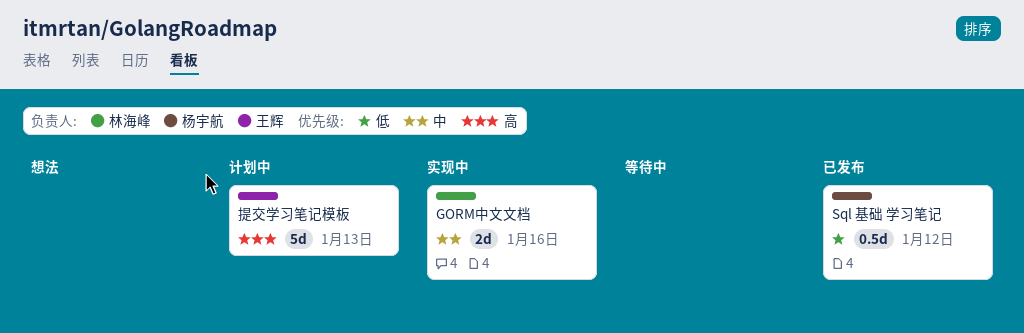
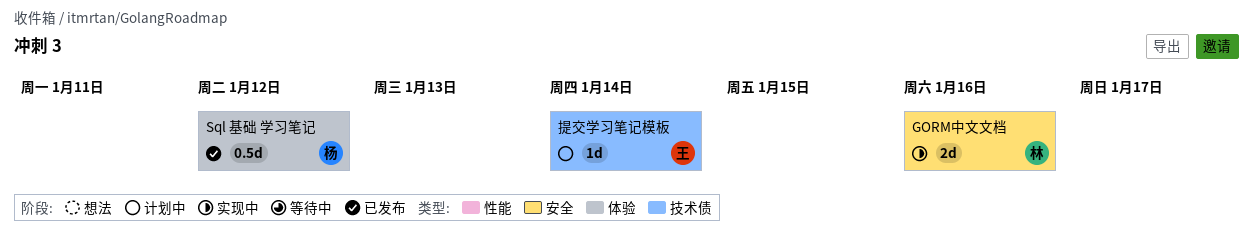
提交学习笔记模板, estimate: 5d -> 1d
提交学习笔记模板, due: Jan 13 -> Jan 14

